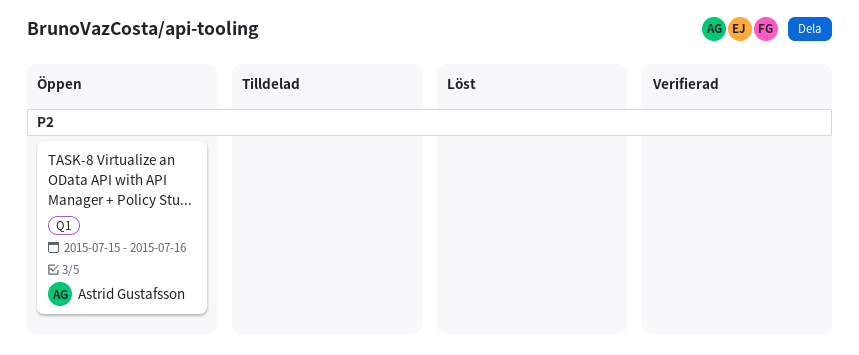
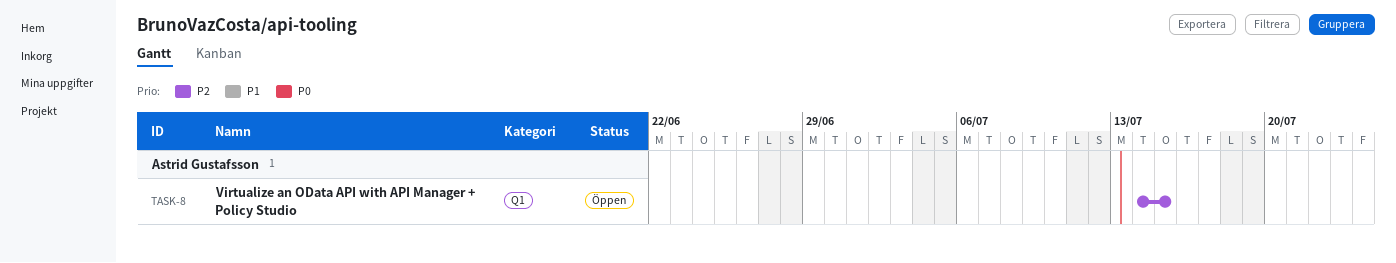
TASK-8, start: Jul 15 -> Jul 14
TASK-8, due: Jul 16 -> Jul 15

